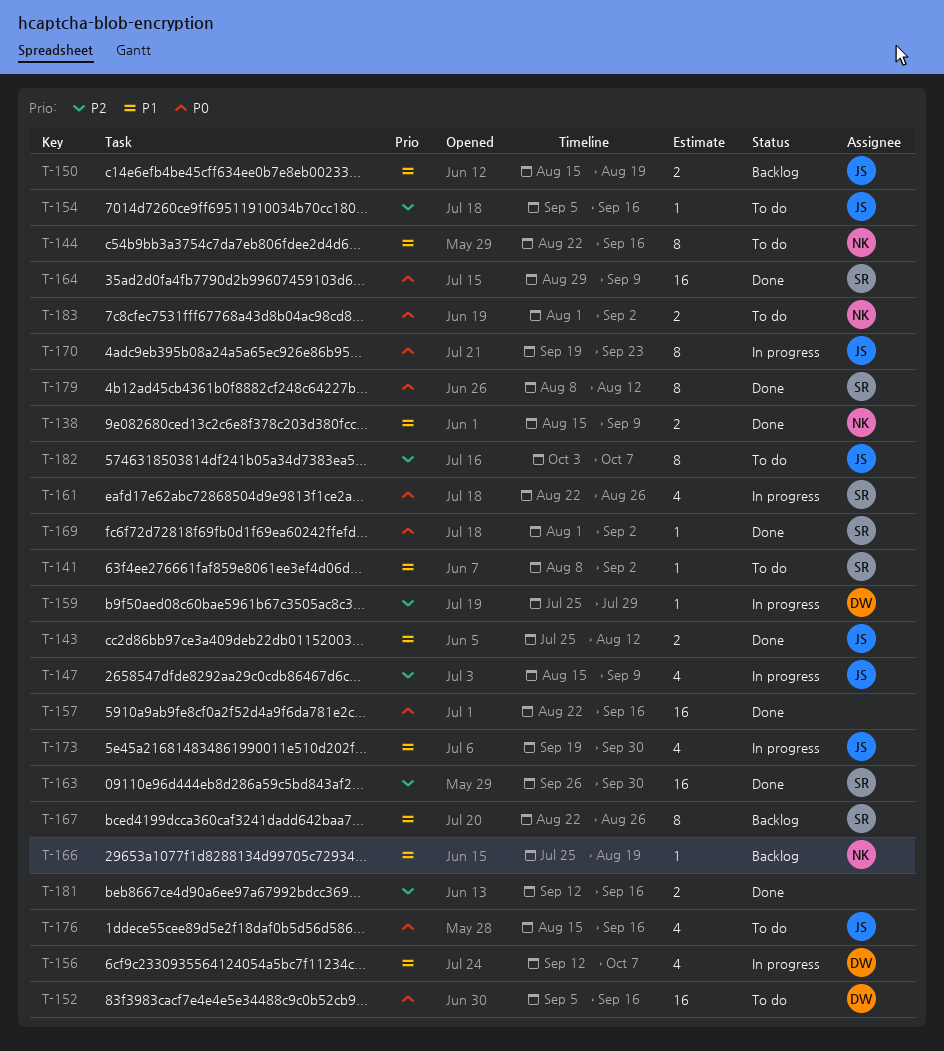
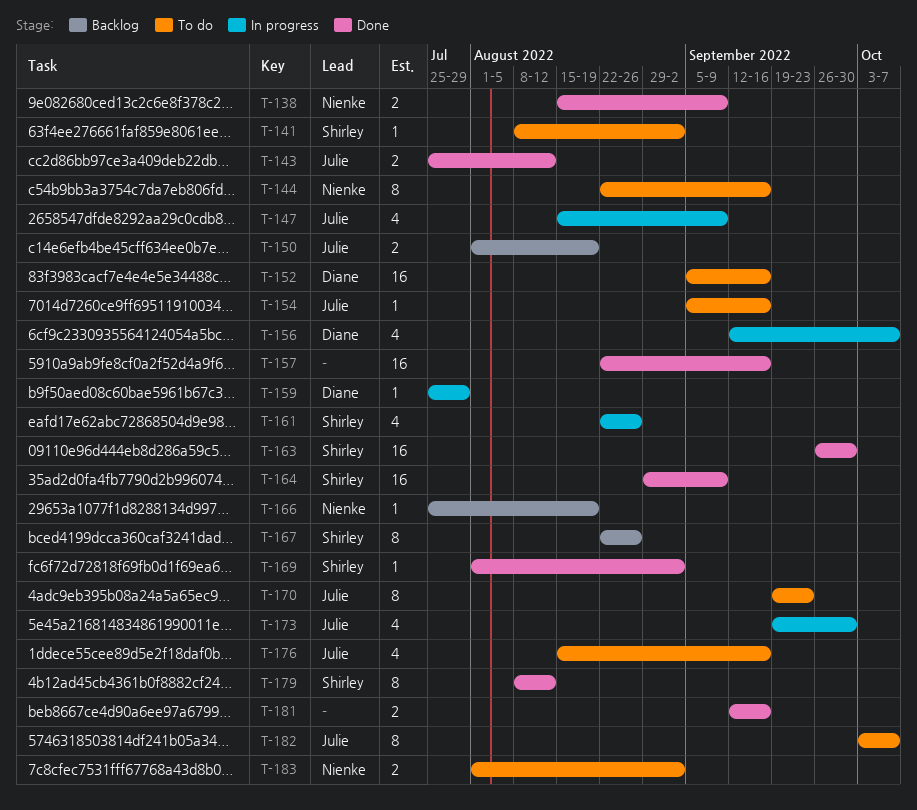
T-150, start: Aug 15 -> Aug 1
T-170, status: In progress -> To do

